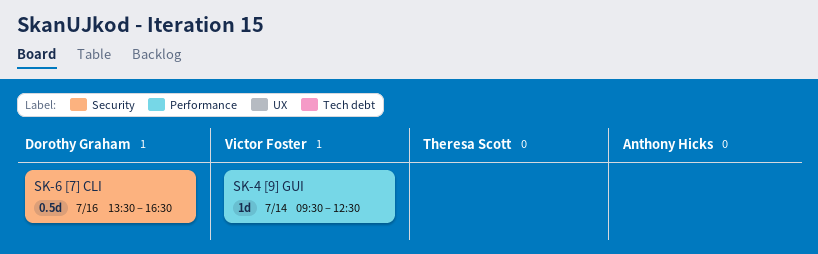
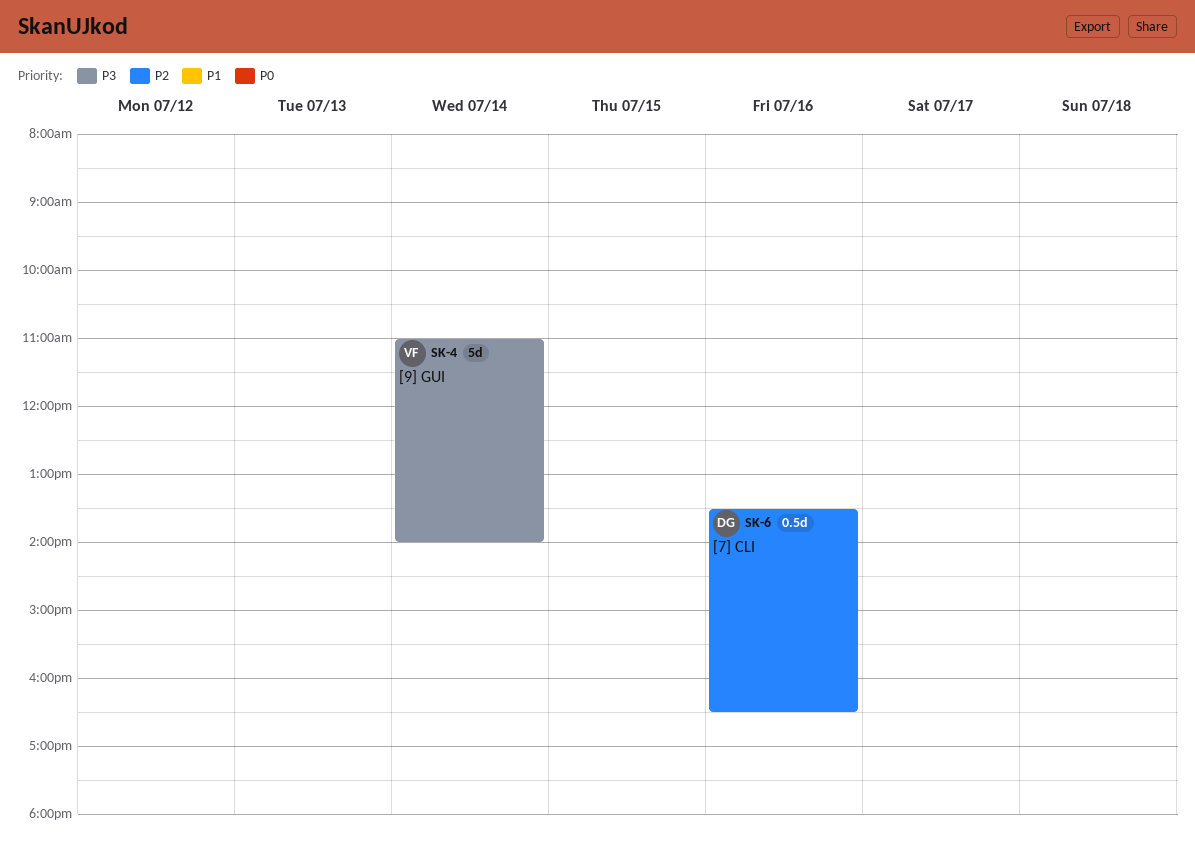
SK-4, estimate: 1d -> 5d
SK-4, begins: 09:30 -> 11:00
SK-4, ends: 12:30 -> 14:00

